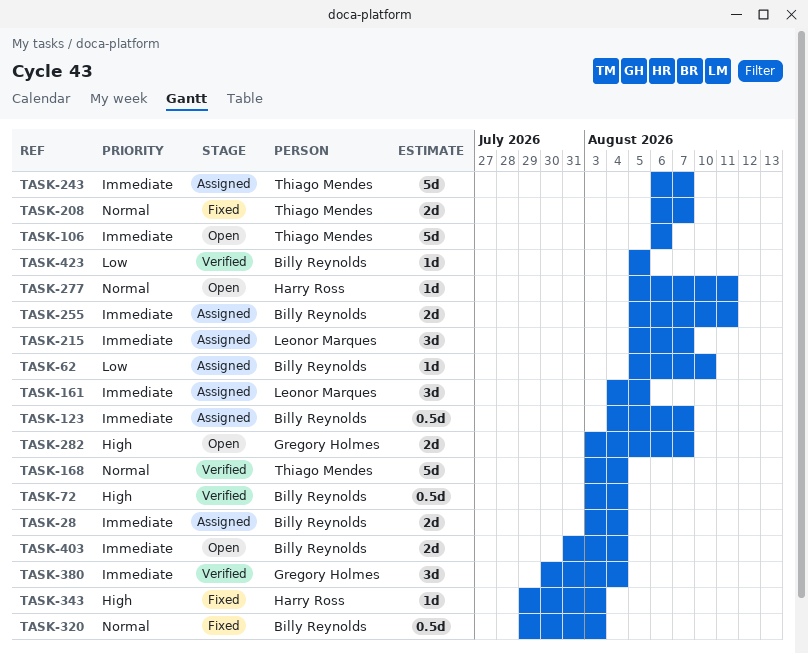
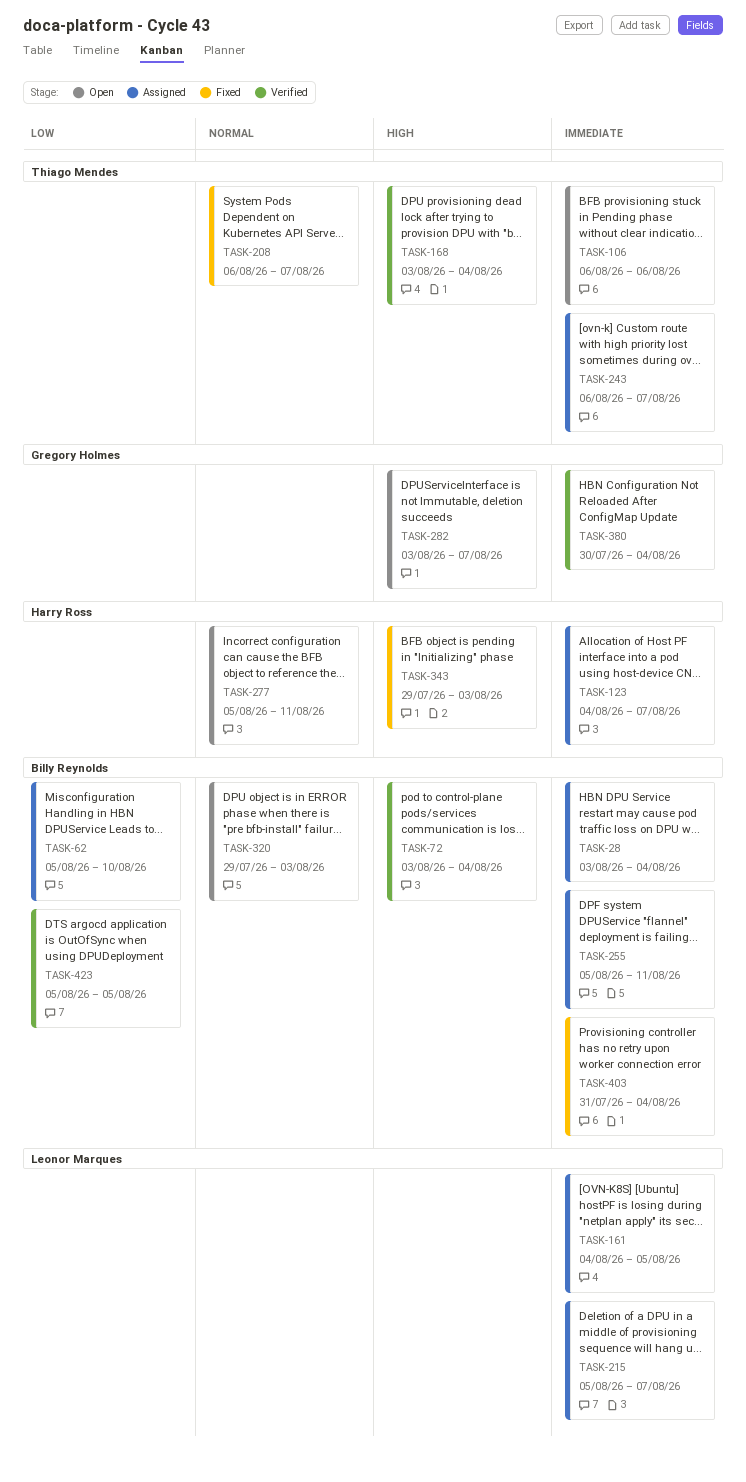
TASK-123, owner: Billy Reynolds -> Harry Ross
TASK-168, priority: Normal -> High
TASK-320, status: Fixed -> Open
TASK-403, status: Open -> Fixed

